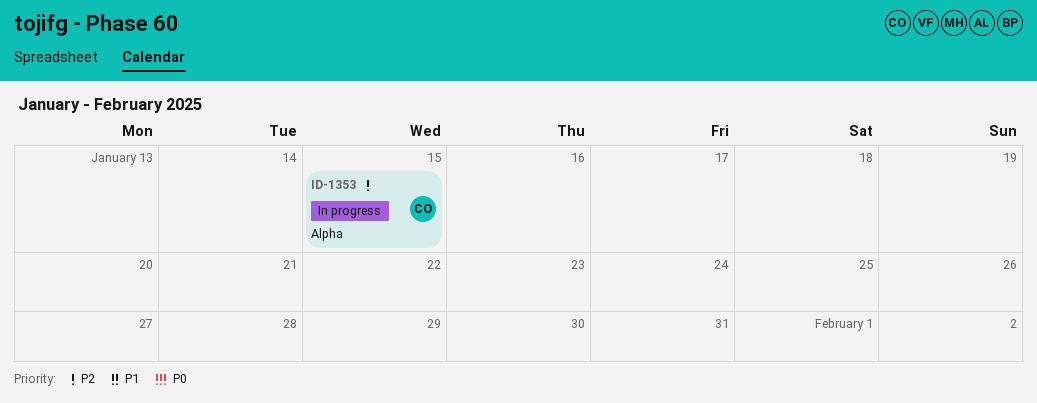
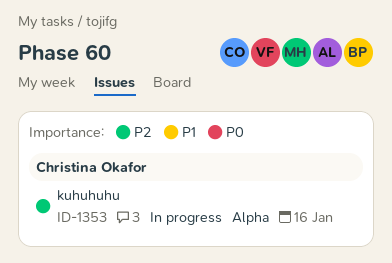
ID-1353, due: Jan 15 -> Jan 16

